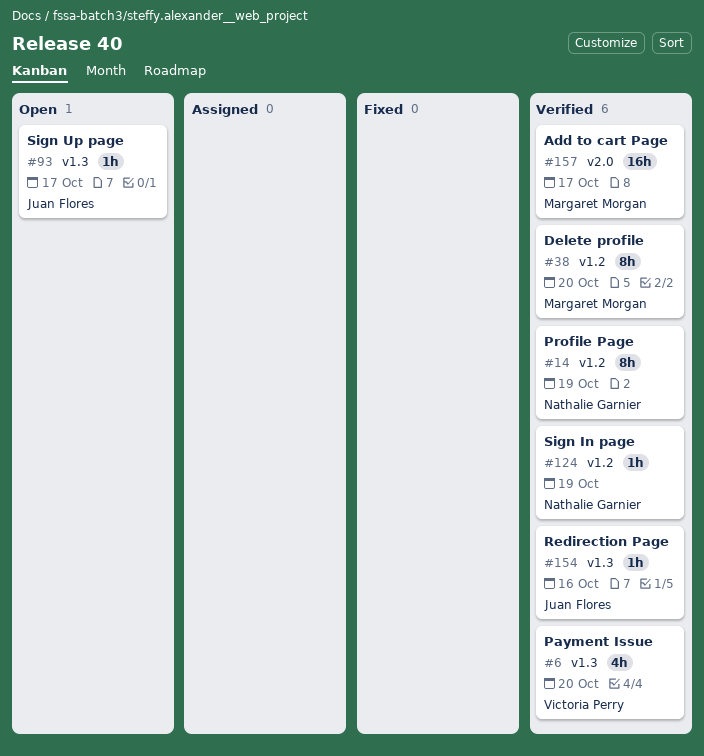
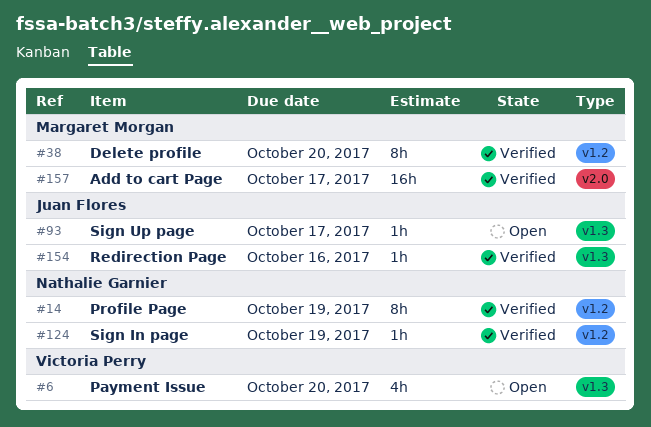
#6, status: Verified -> Open

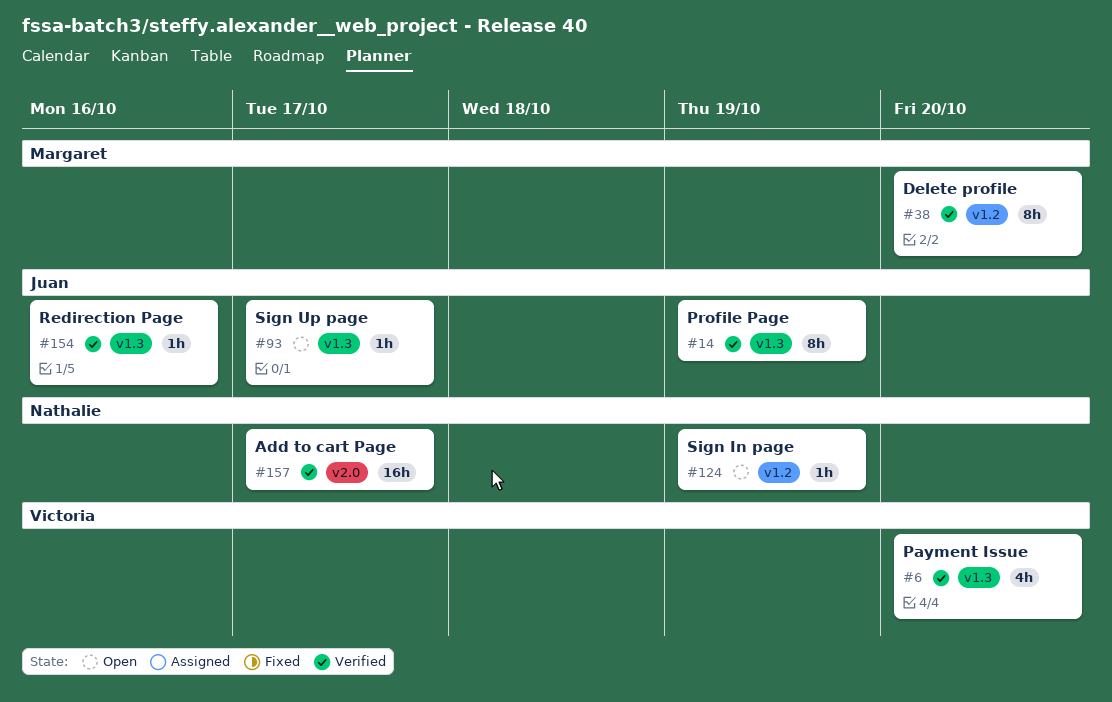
#6, status: Open -> Verified
#14, owner: Nathalie Garnier -> Juan Flores
#14, label: v1.2 -> v1.3
#124, status: Verified -> Open
#157, owner: Margaret Morgan -> Nathalie Garnier

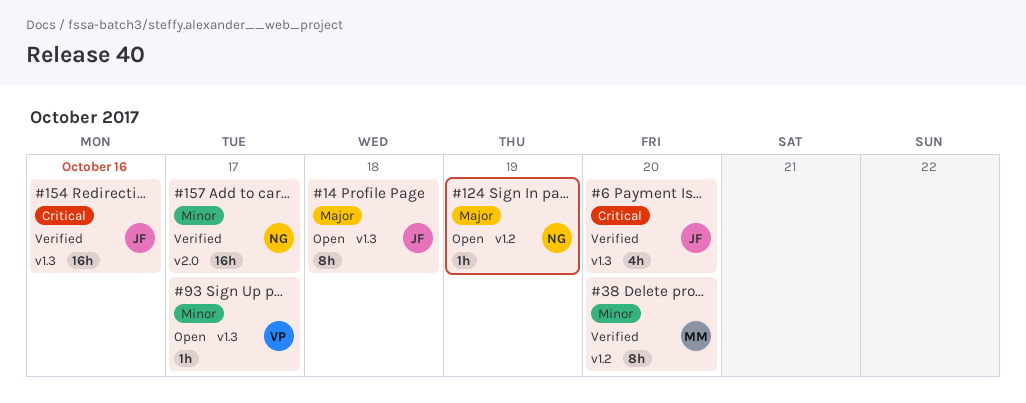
#6, owner: Victoria -> Juan
#14, status: Verified -> Open
#14, due: Oct 19 -> Oct 18
#93, owner: Juan -> Victoria
#154, estimate: 1h -> 16h

